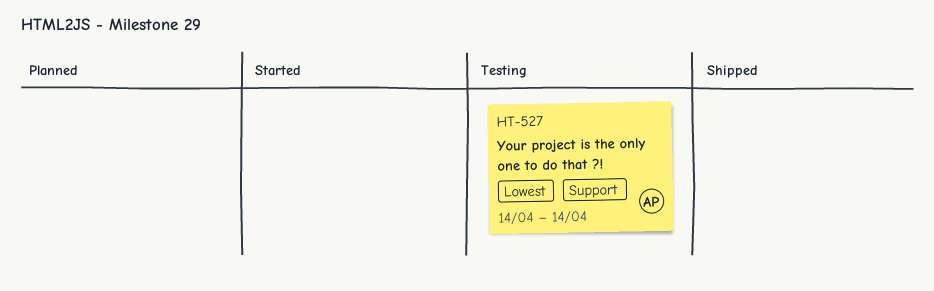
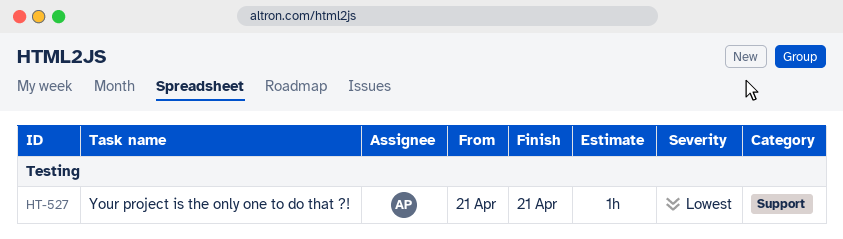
HT-527, start: Apr 14 -> Apr 21
HT-527, due: Apr 14 -> Apr 21

